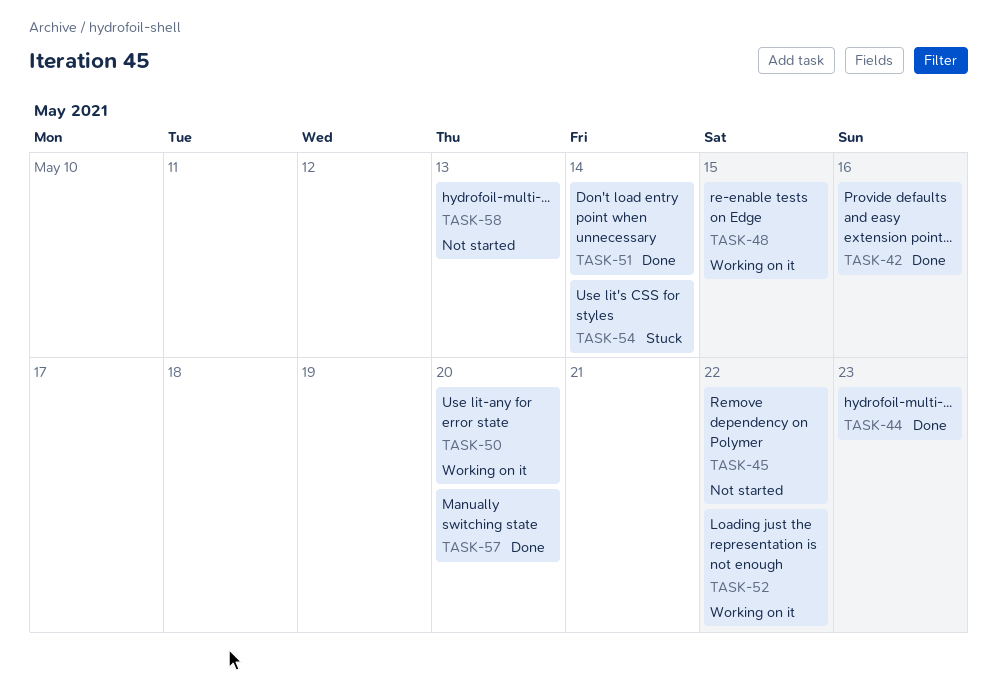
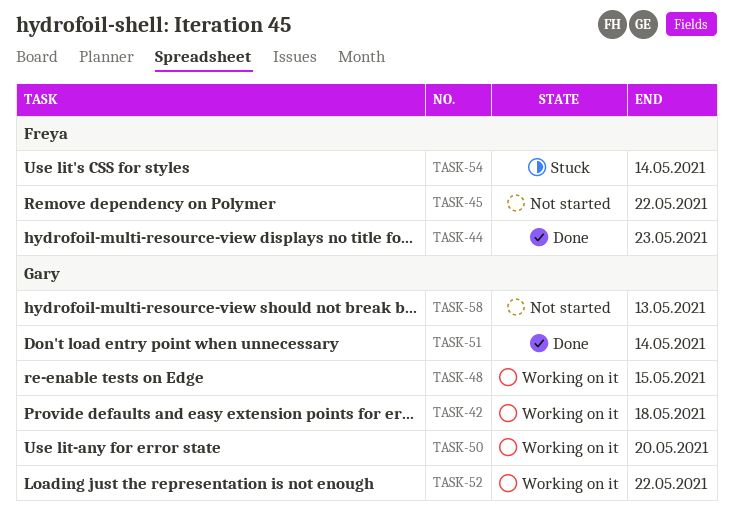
TASK-42, status: Done -> Working on it
TASK-42, due: May 16 -> May 18
TASK-57: present -> none

